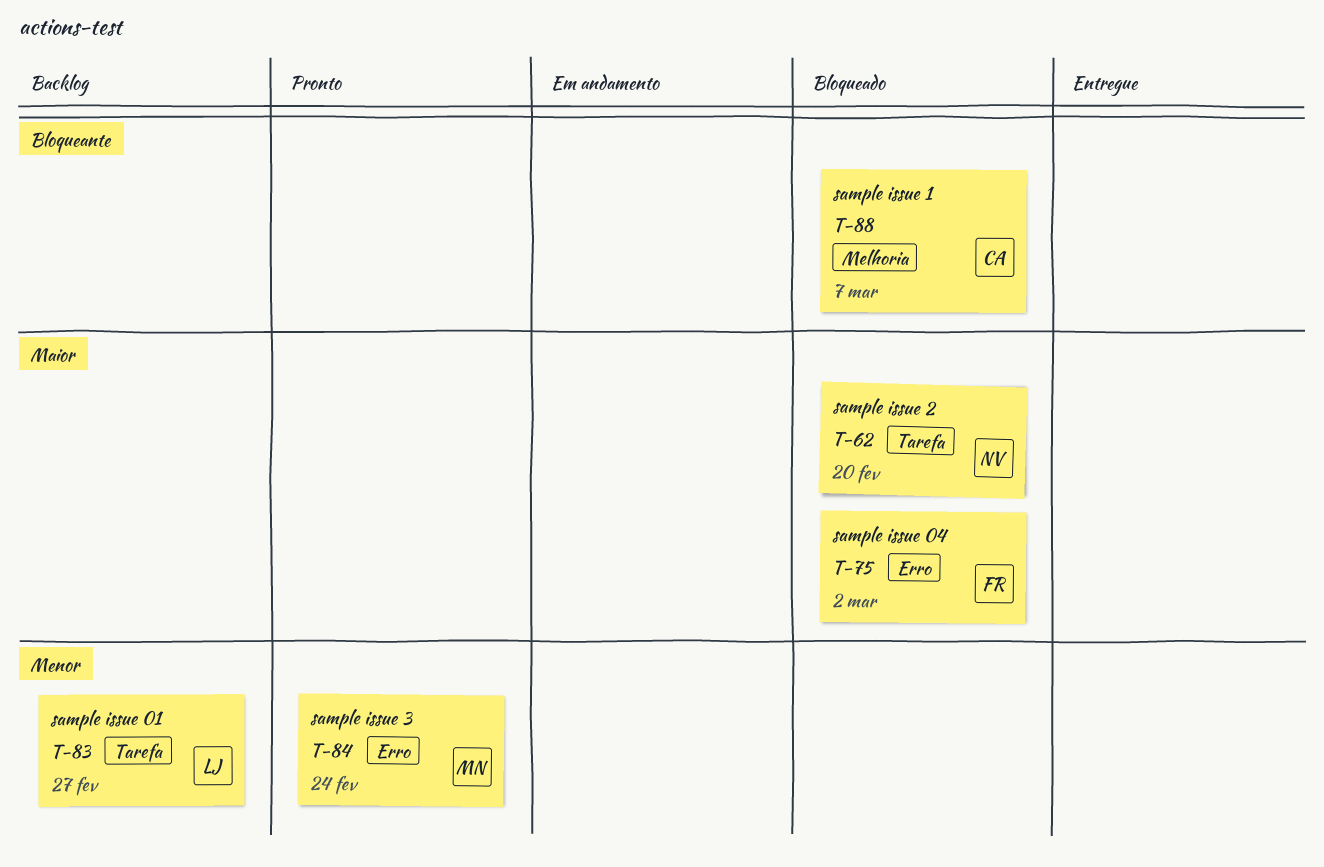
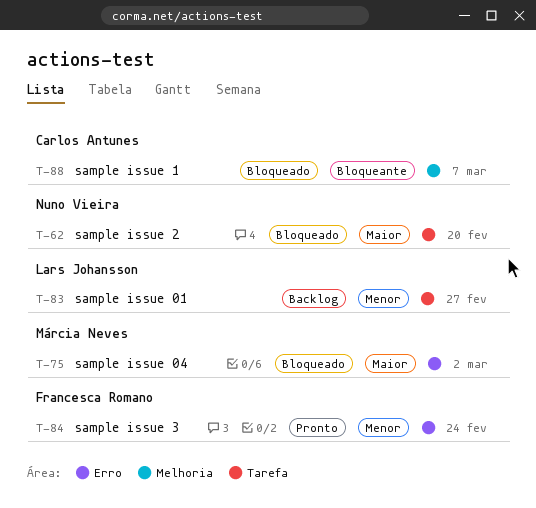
T-75, owner: Francesca Romano -> Márcia Neves
T-84, owner: Márcia Neves -> Francesca Romano

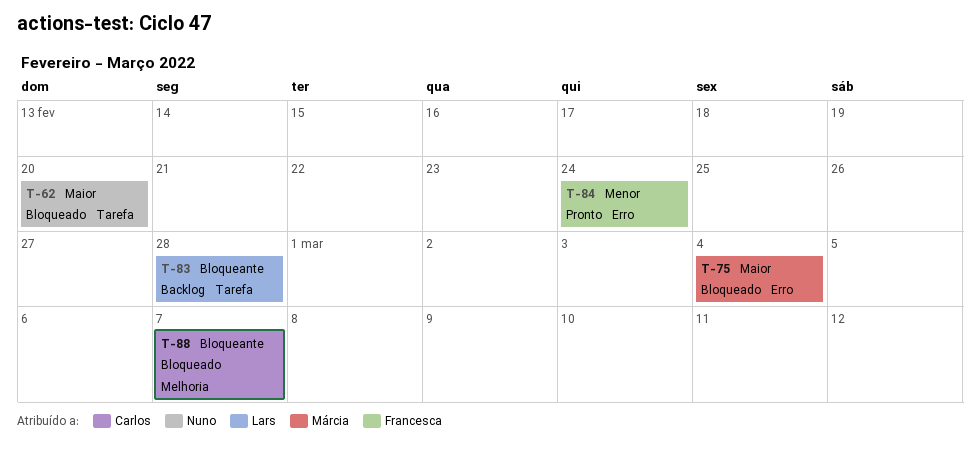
T-75, due: Mar 2 -> Mar 4
T-83, priority: Menor -> Bloqueante
T-83, due: Feb 27 -> Feb 28

